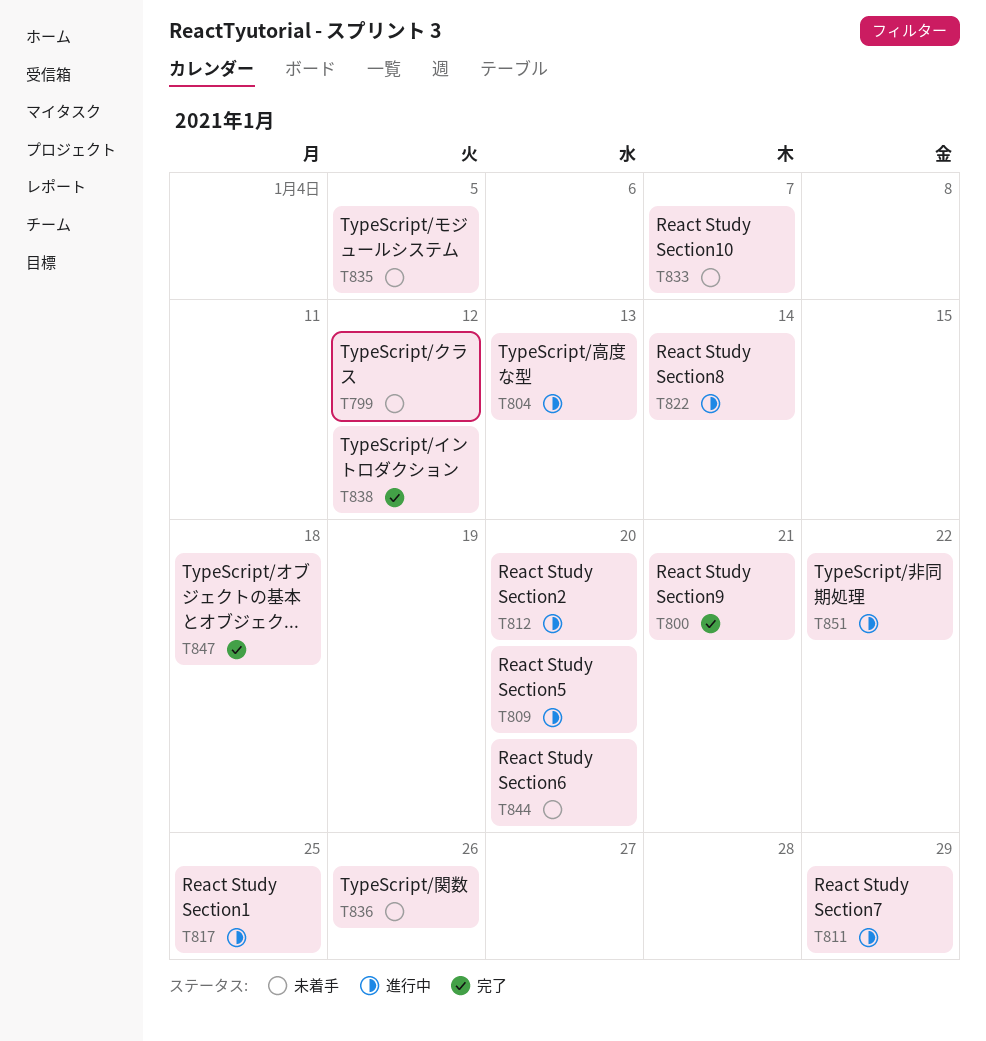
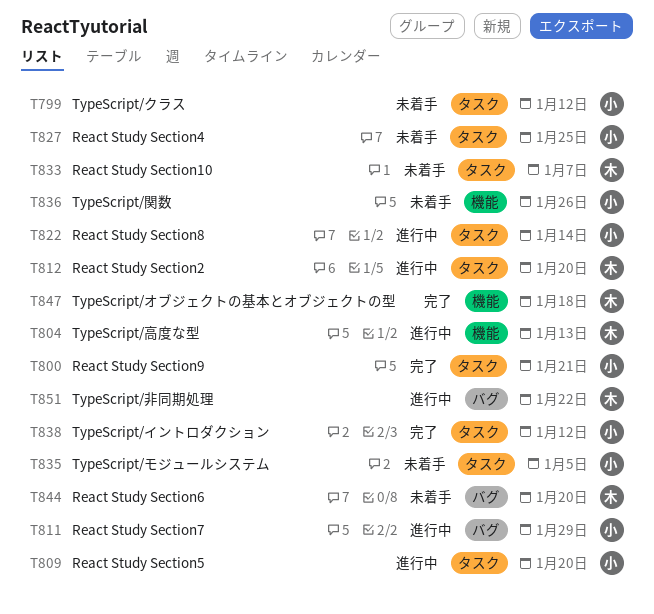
T817: present -> none
T827: none -> present

